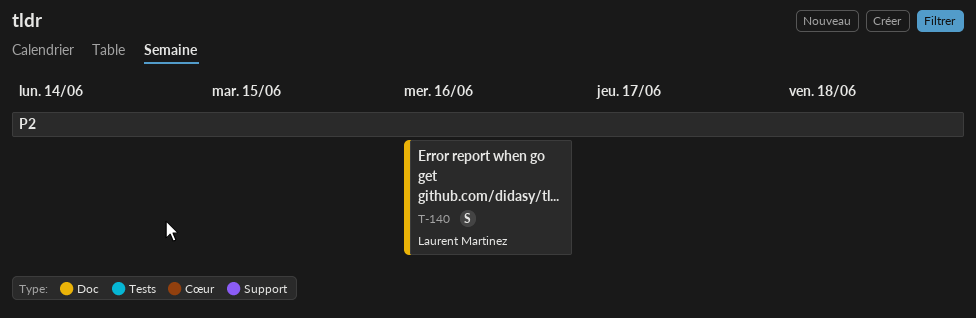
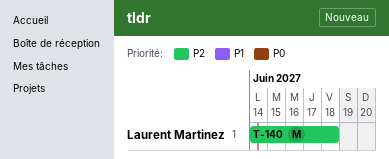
T-140, estimate: S -> M
T-140, due: Jun 16 -> Jun 18

